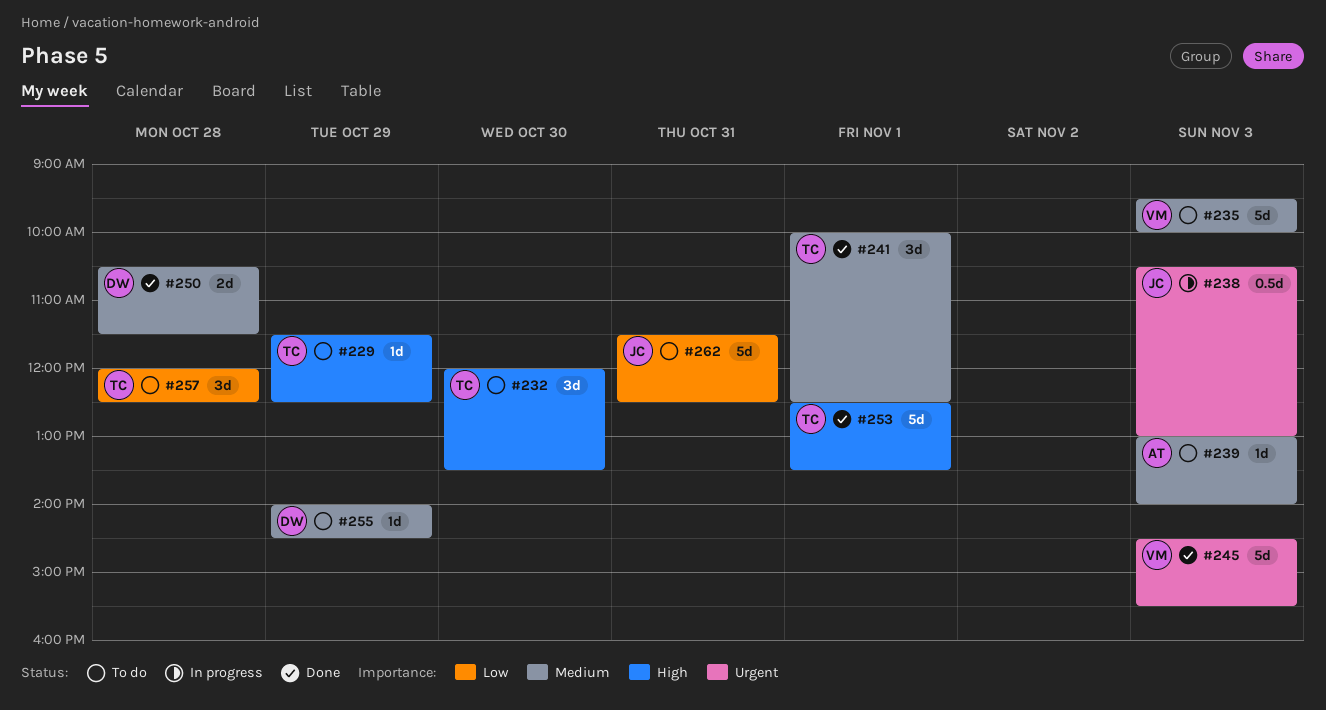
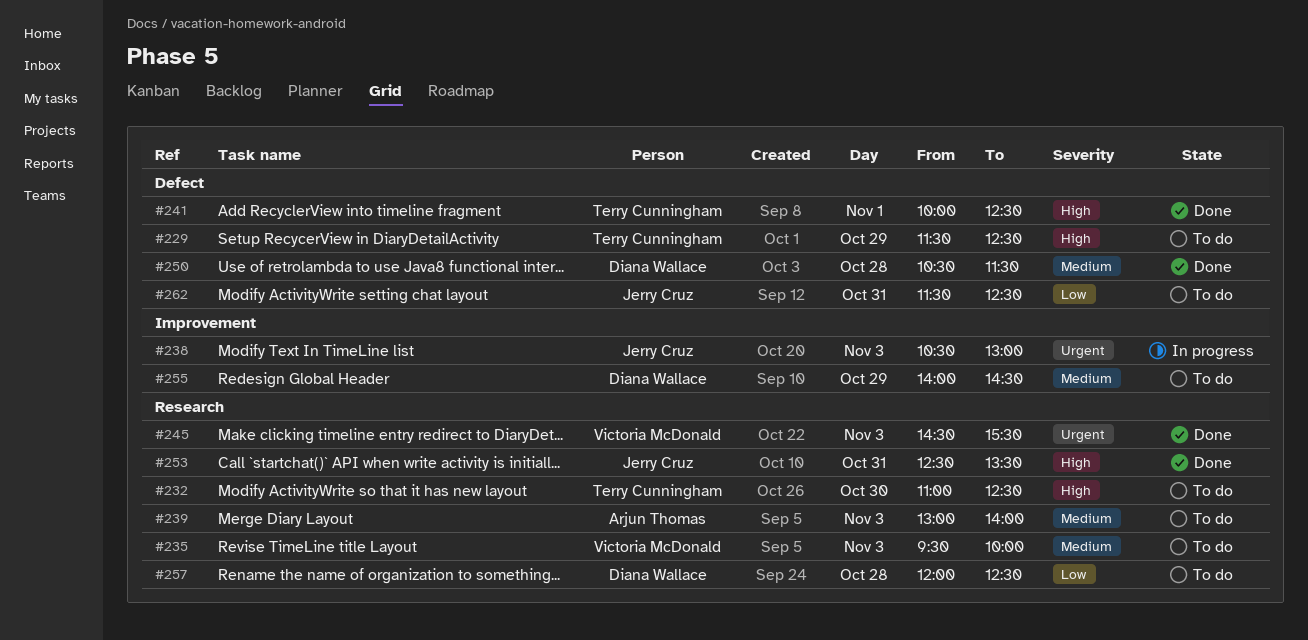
#232, begins: 12:00 -> 11:00
#232, ends: 13:30 -> 12:30
#241, priority: Medium -> High
#253, owner: Terry Cunningham -> Jerry Cruz
#253, day: Nov 1 -> Oct 31
#257, owner: Terry Cunningham -> Diana Wallace

